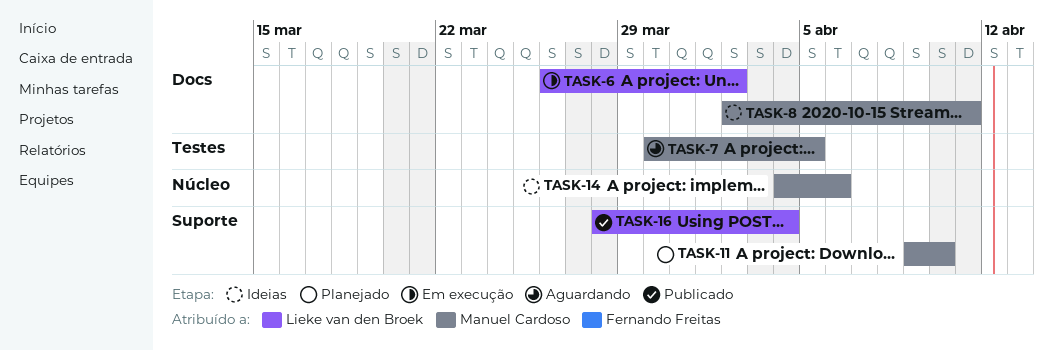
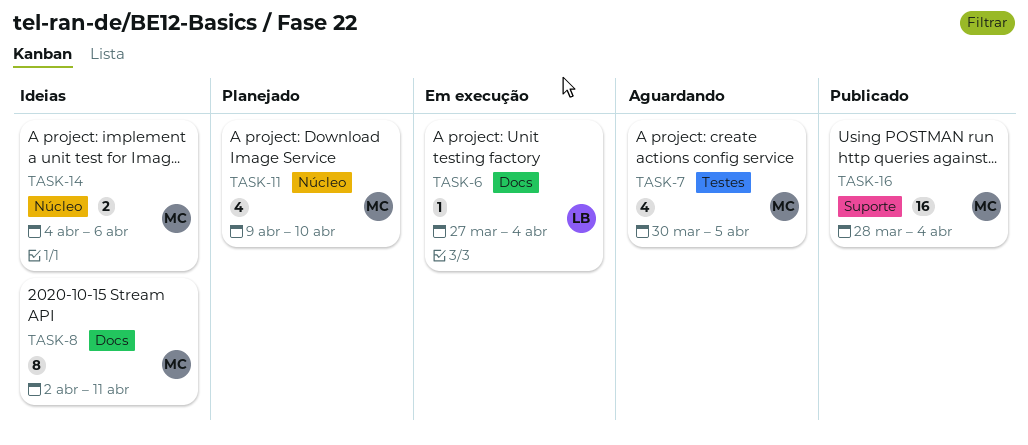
TASK-6, start: Mar 26 -> Mar 27
TASK-6, due: Apr 2 -> Apr 4
TASK-11, label: Suporte -> Núcleo
TASK-16, owner: Lieke van den Broek -> Manuel Cardoso

